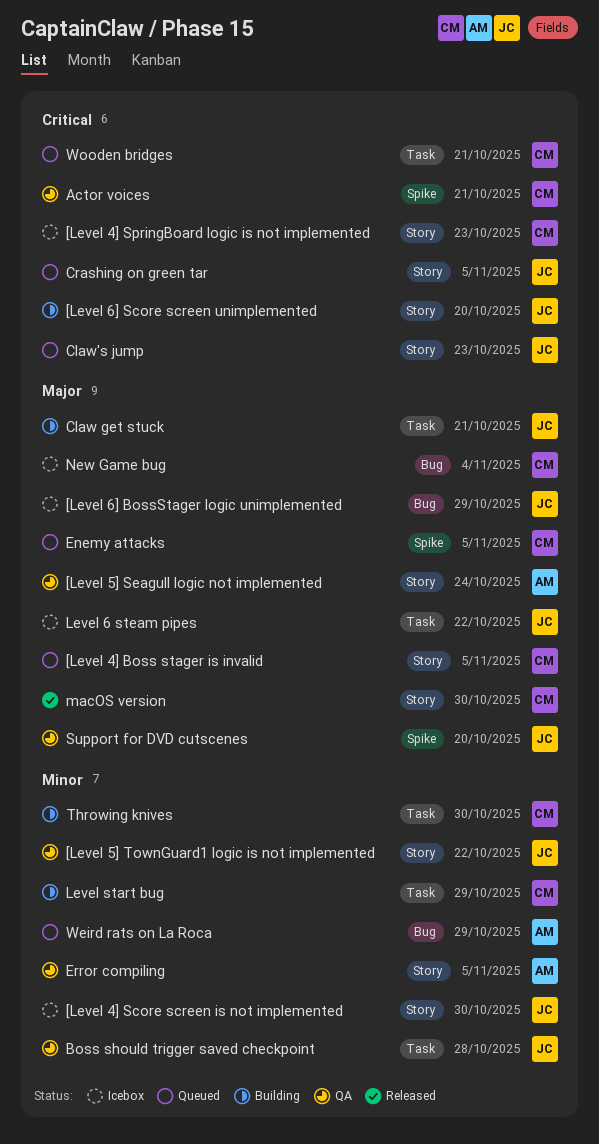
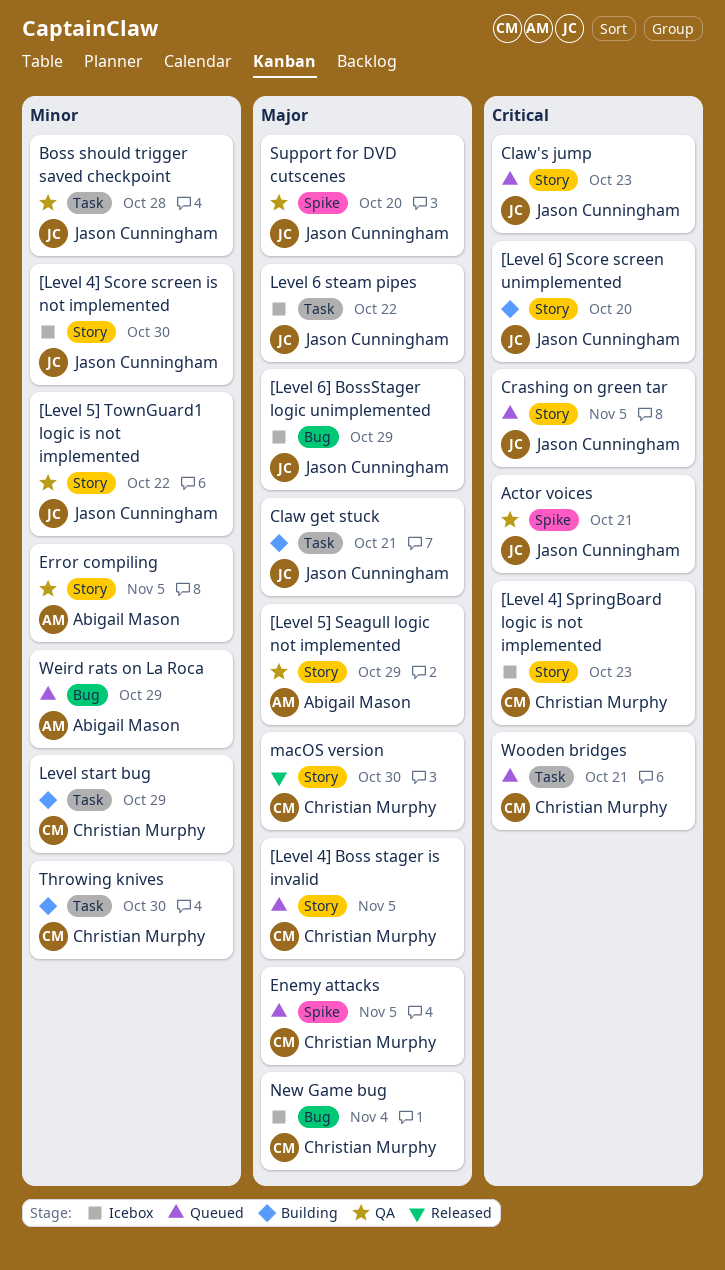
[Level 5] Seagull logic not implemented, due: Oct 24 -> Oct 29
Actor voices, owner: Christian Murphy -> Jason Cunningham

